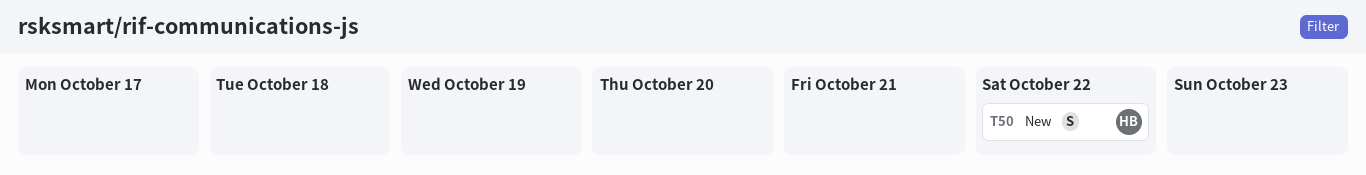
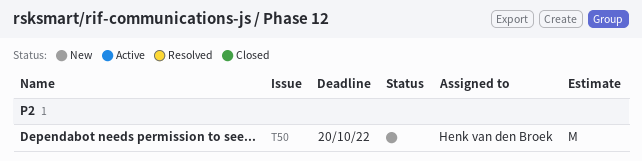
T50, estimate: S -> M
T50, due: Oct 22 -> Oct 20

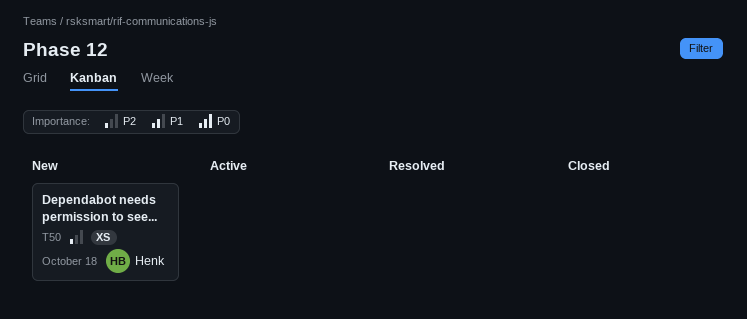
T50, estimate: M -> XS
T50, due: Oct 20 -> Oct 18

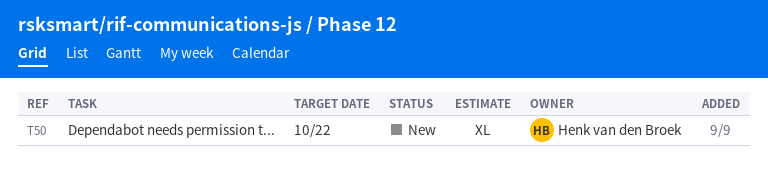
T50, estimate: XS -> XL
T50, due: Oct 18 -> Oct 22

